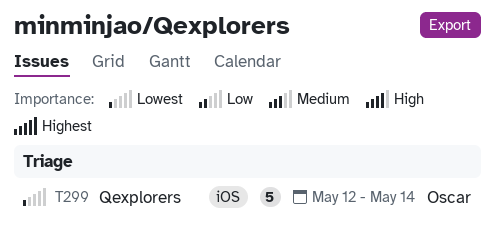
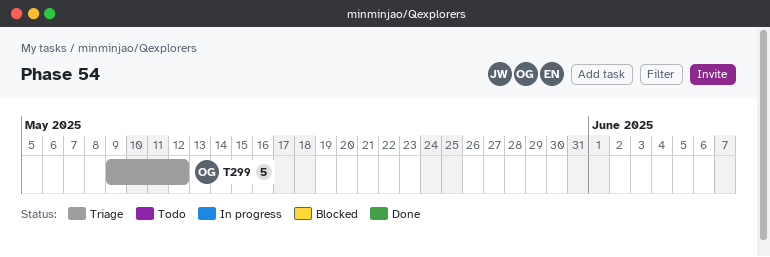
T299, start: May 12 -> May 9
T299, due: May 14 -> May 12

